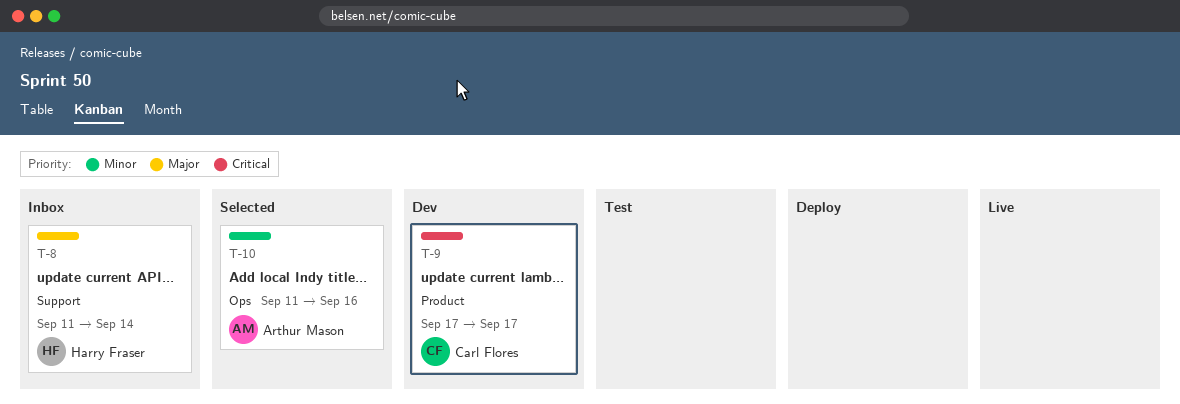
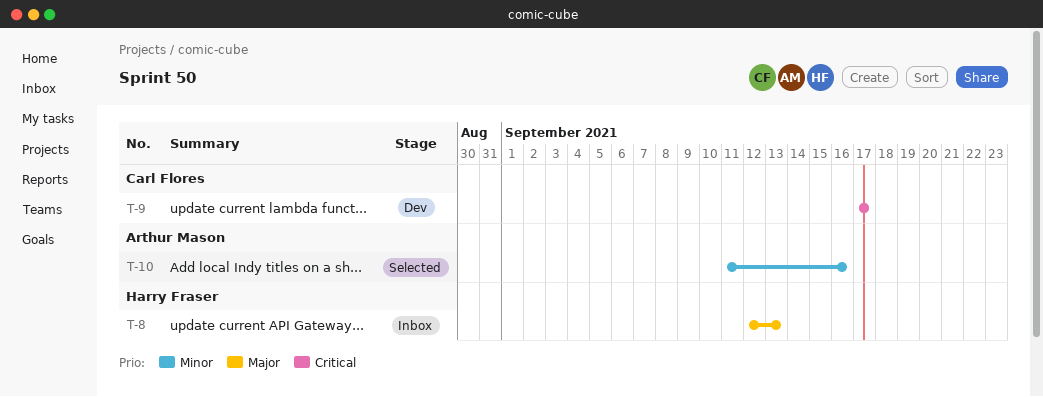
T-8, start: Sep 11 -> Sep 12
T-8, due: Sep 14 -> Sep 13

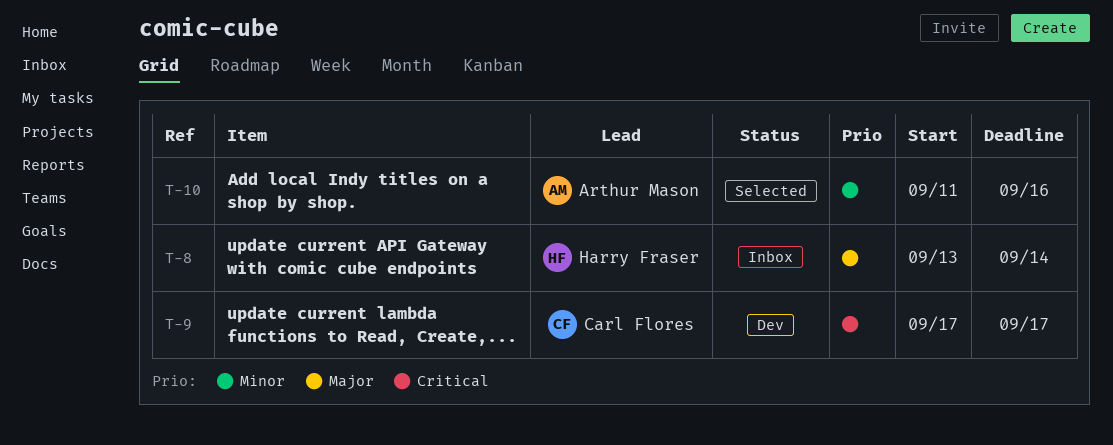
T-8, start: Sep 12 -> Sep 13
T-8, due: Sep 13 -> Sep 14

